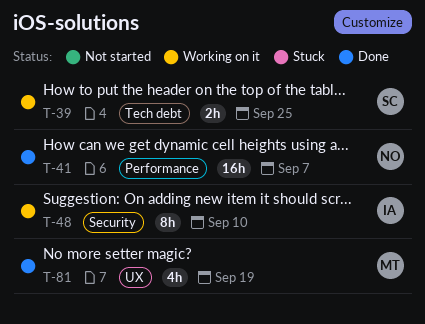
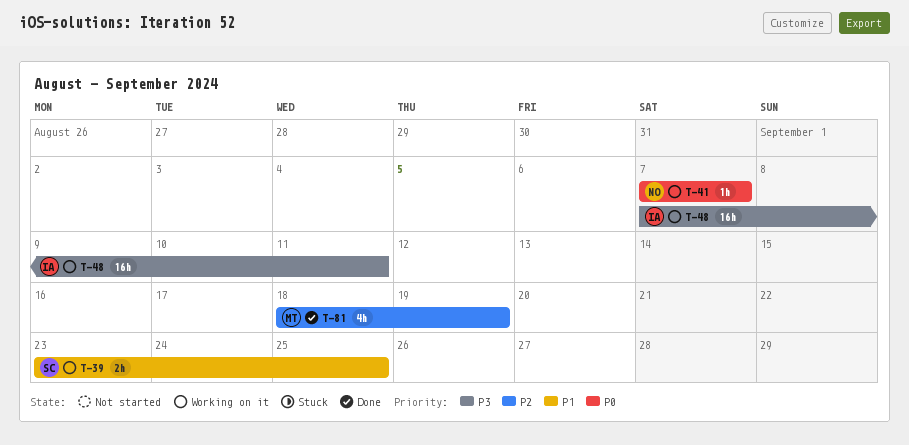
T-41, status: Done -> Working on it
T-41, estimate: 16h -> 1h
T-48, estimate: 8h -> 16h
T-48, due: Sep 10 -> Sep 11

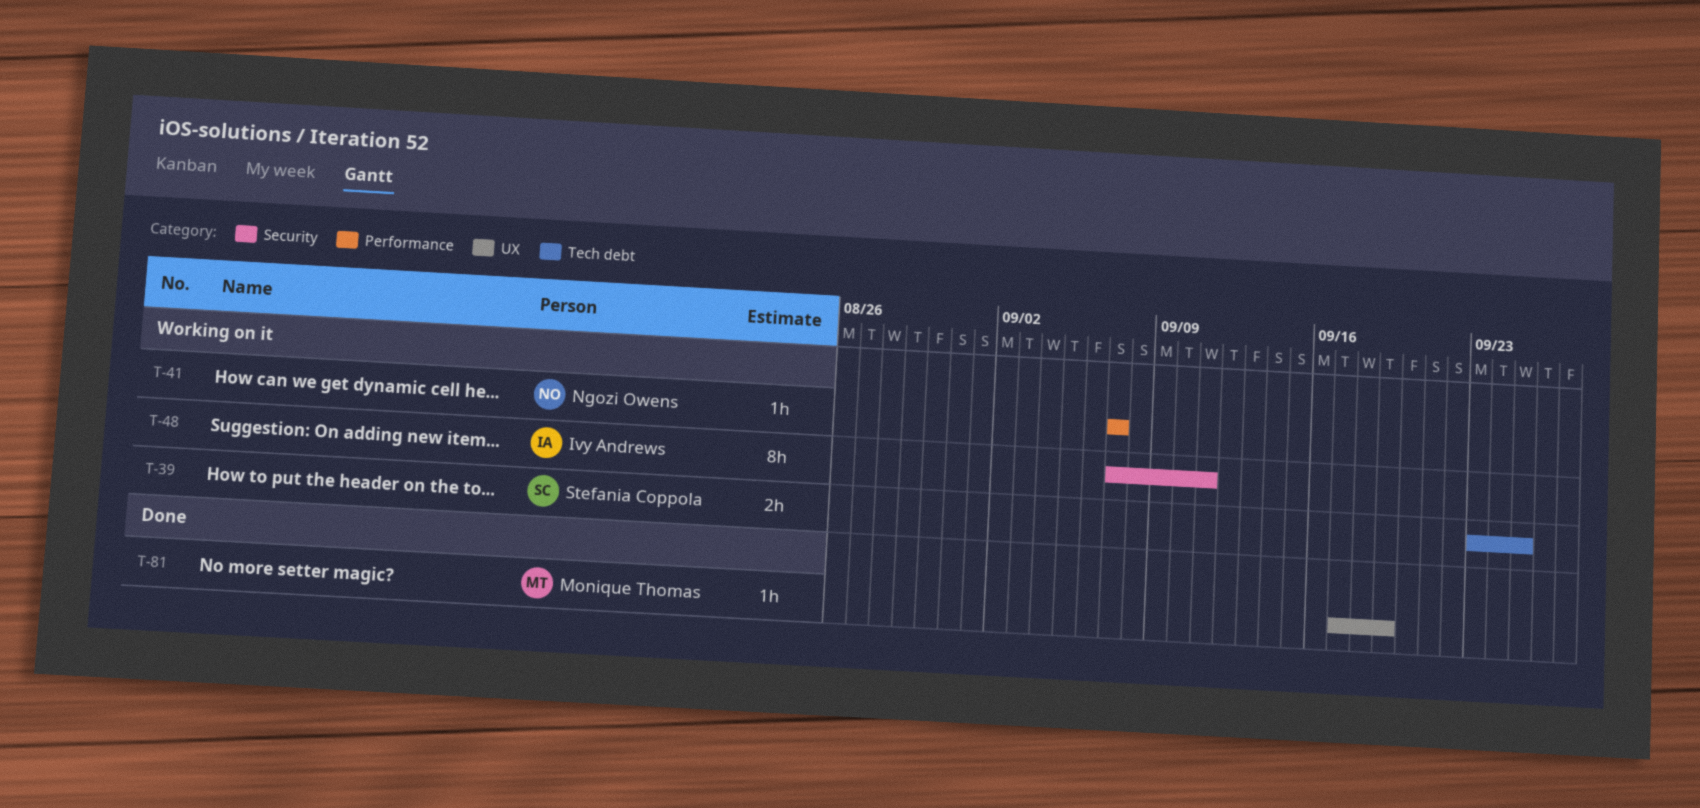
T-48, estimate: 16h -> 8h
T-81, estimate: 4h -> 1h
T-81, start: Sep 18 -> Sep 17

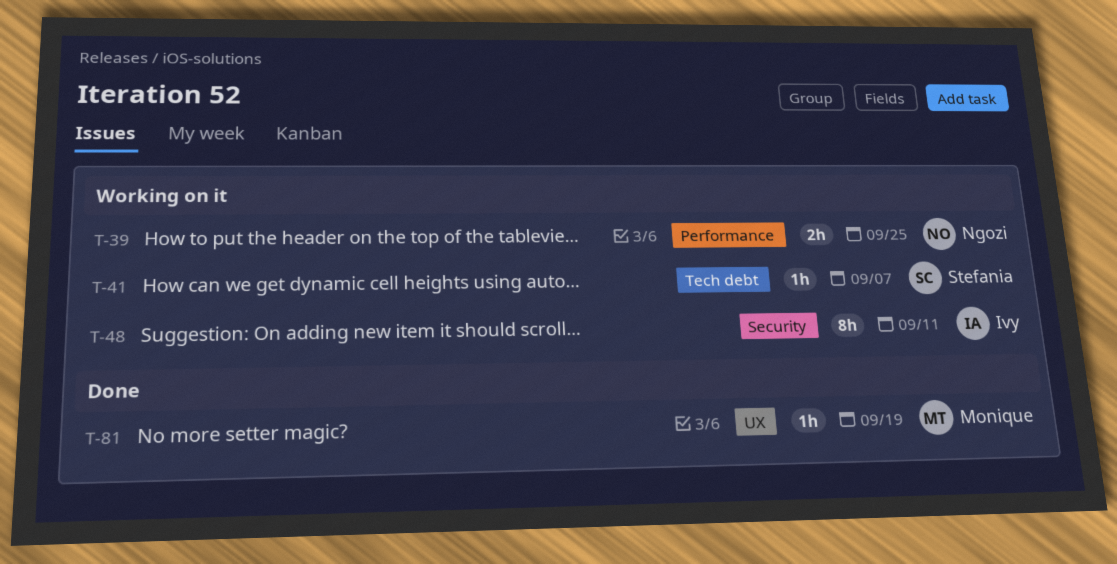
T-39, owner: Stefania Coppola -> Ngozi Owens
T-39, label: Tech debt -> Performance
T-41, owner: Ngozi Owens -> Stefania Coppola
T-41, label: Performance -> Tech debt

